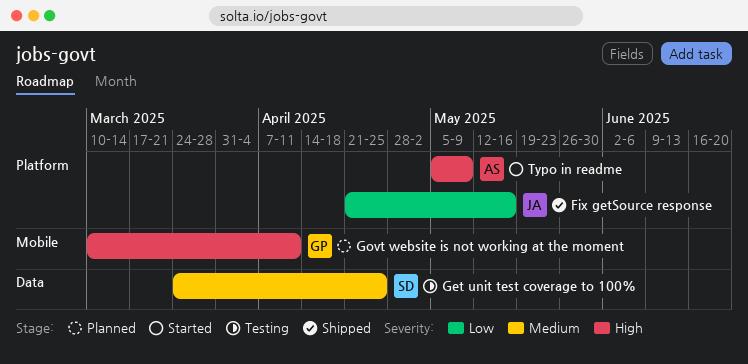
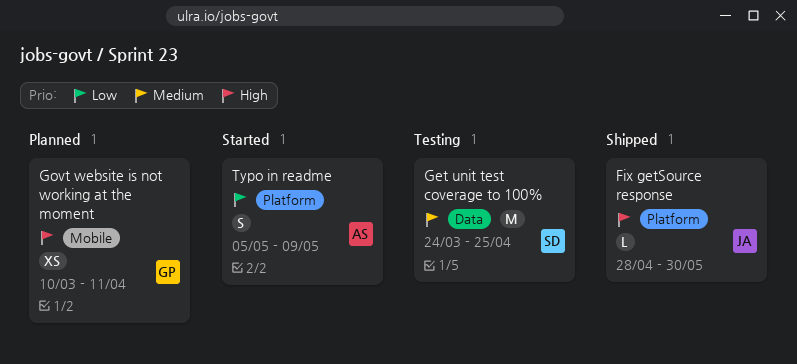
Fix getSource response, priority: Low -> High
Fix getSource response, start: Apr 21 -> Apr 28
Fix getSource response, due: May 16 -> May 30
Typo in readme, priority: High -> Low

